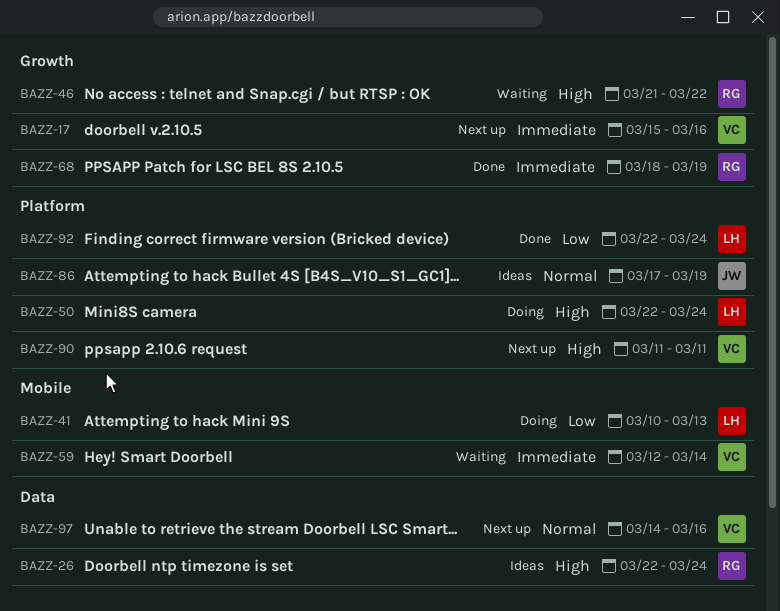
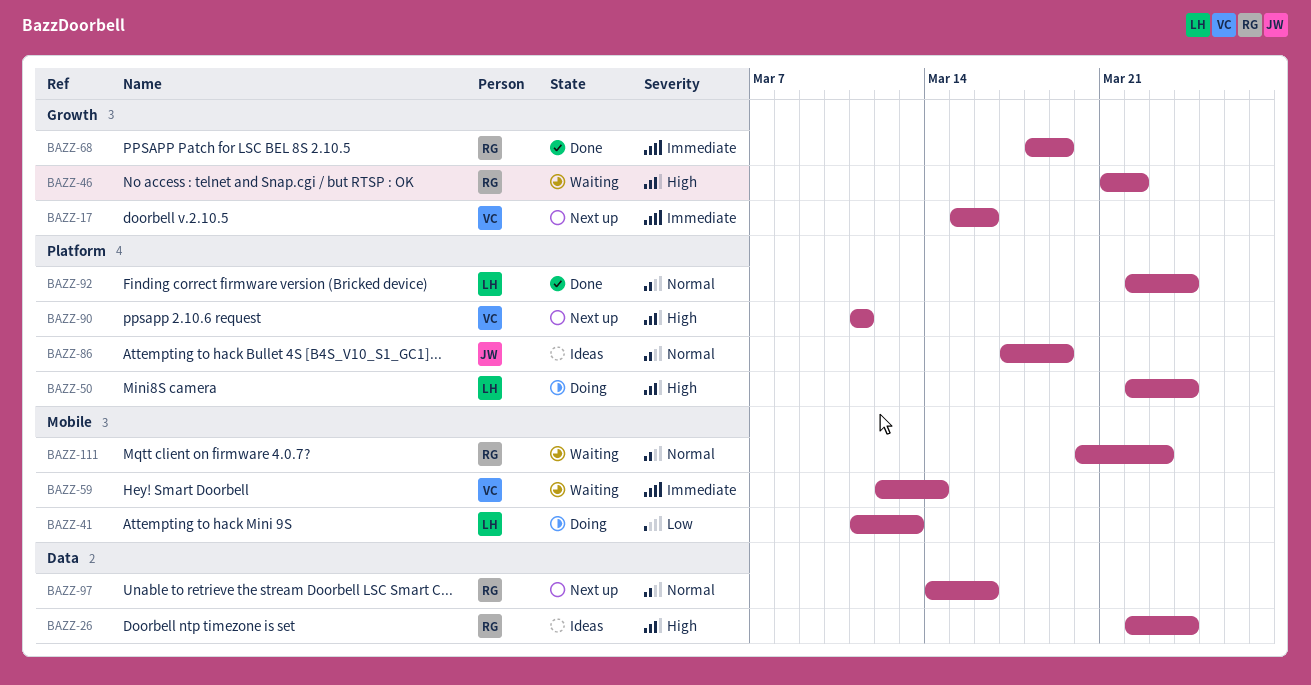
BAZZ-41, start: Mar 10 -> Mar 11
BAZZ-92, priority: Low -> Normal
BAZZ-97, owner: VC -> RG
BAZZ-111: none -> present

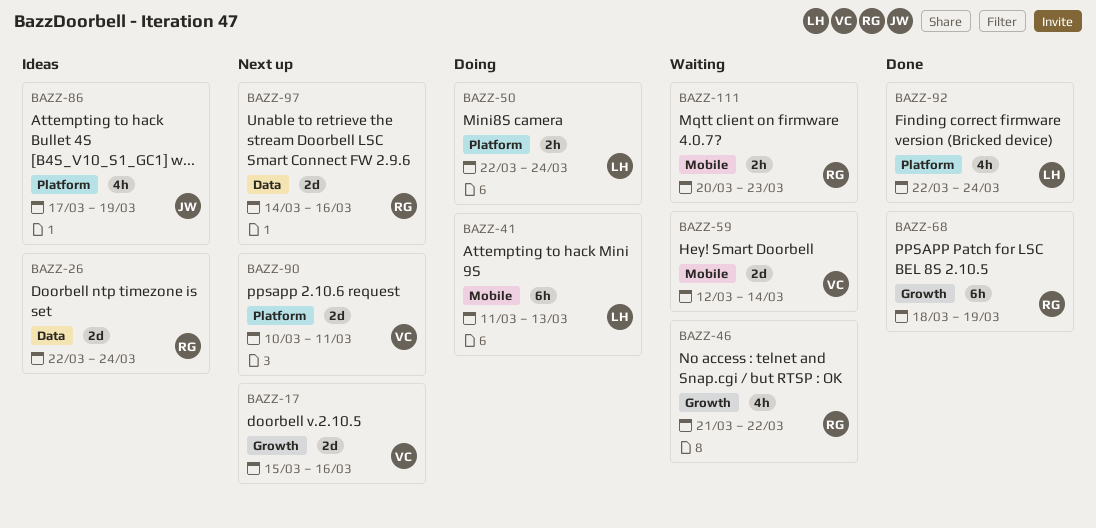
BAZZ-90, start: Mar 11 -> Mar 10

